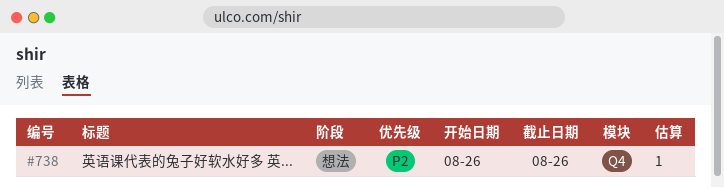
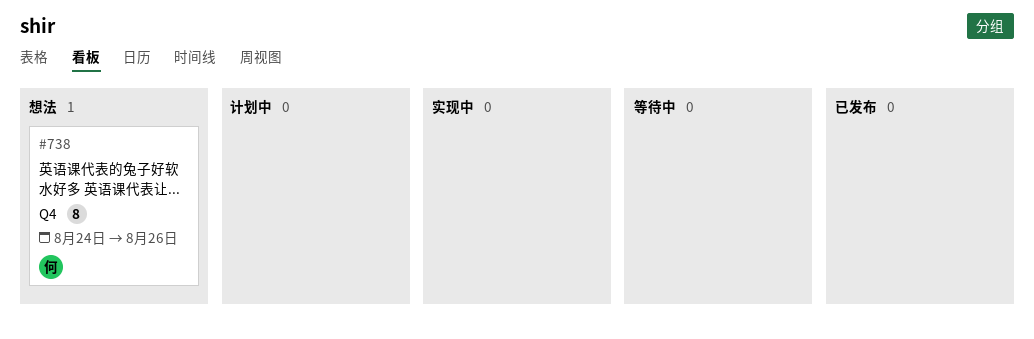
#738, estimate: 1 -> 8
#738, start: Aug 26 -> Aug 24

